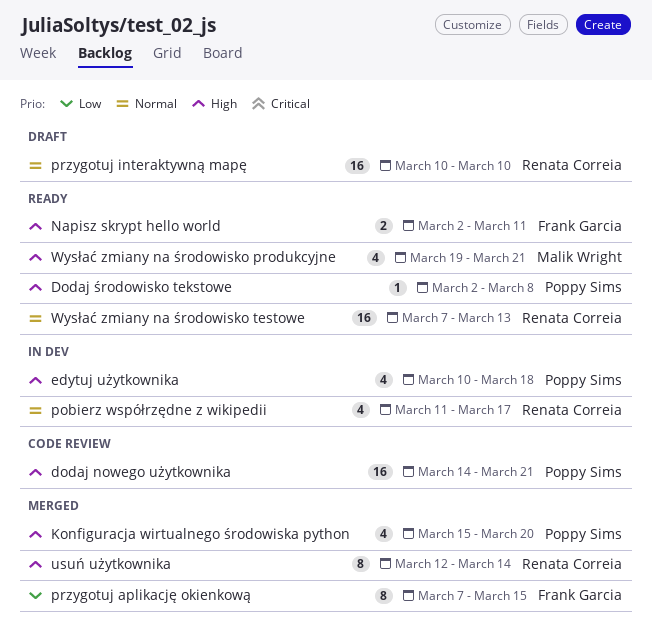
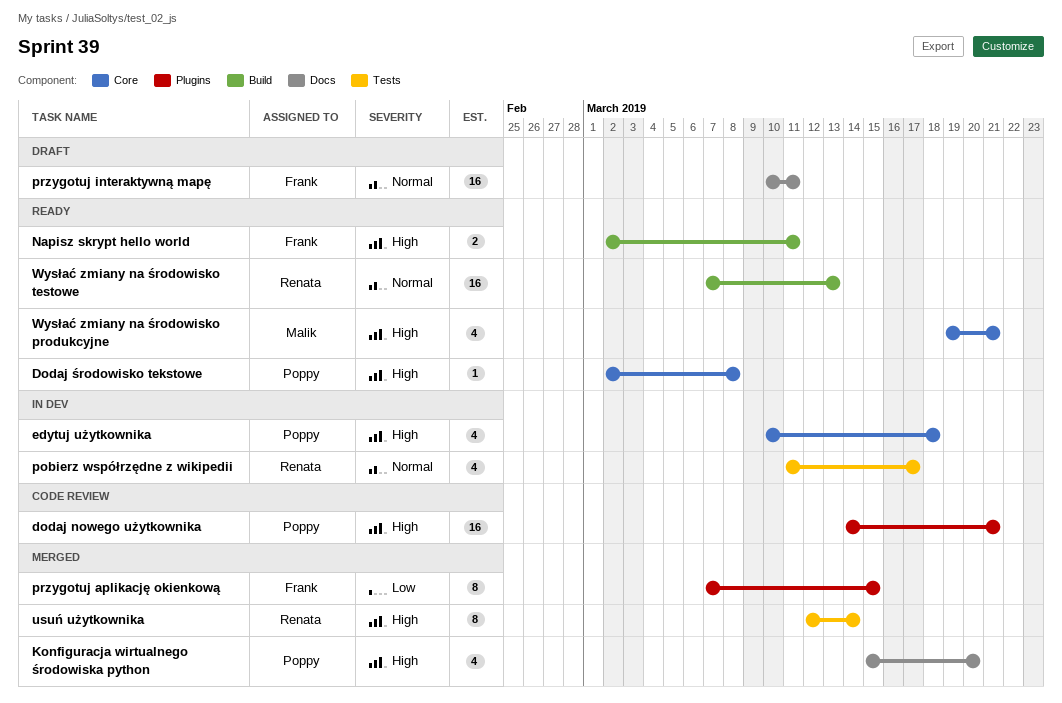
przygotuj interaktywną mapę, owner: Renata Correia -> Frank Garcia
przygotuj interaktywną mapę, due: Mar 10 -> Mar 11

